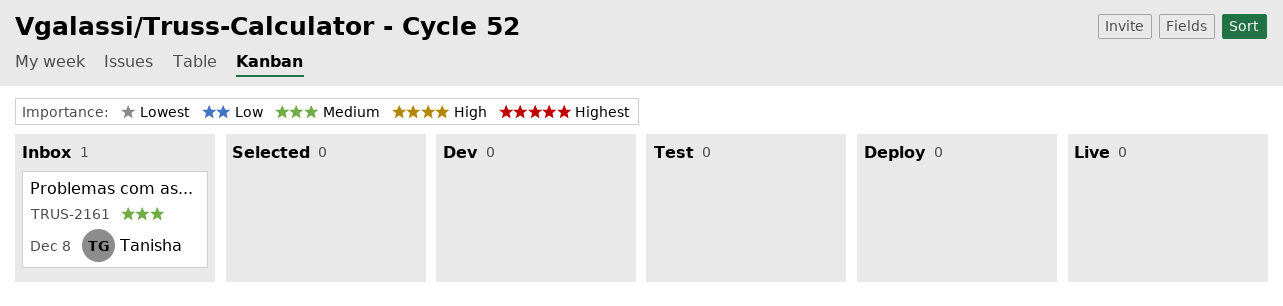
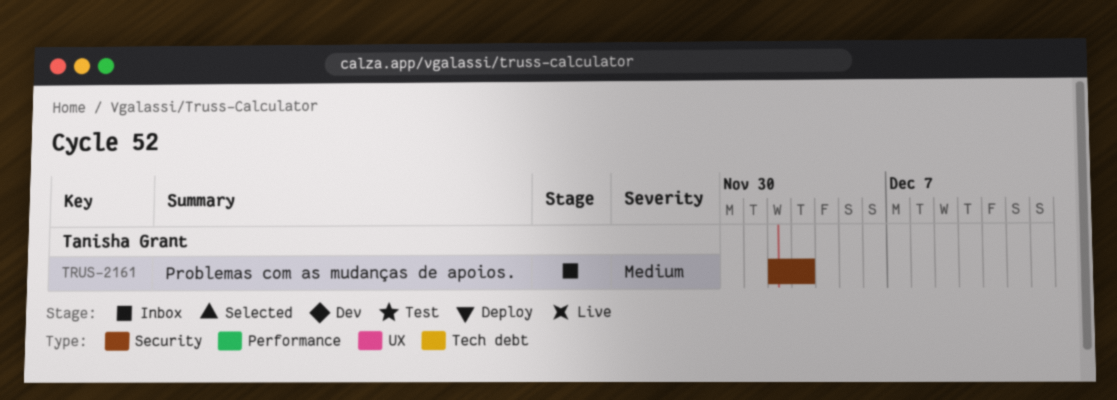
TRUS-2161, due: Dec 8 -> Dec 3

